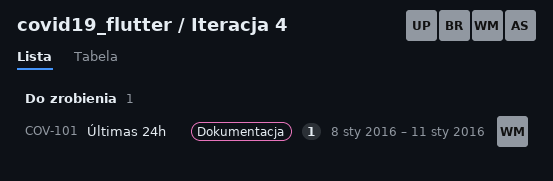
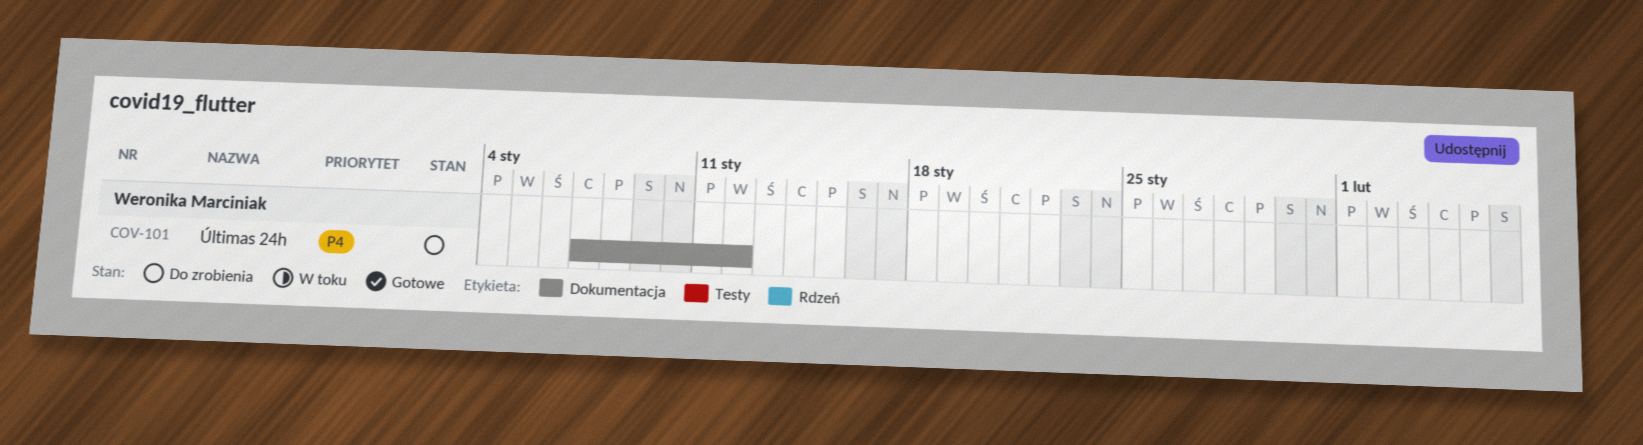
COV-101, start: Jan 8 -> Jan 7
COV-101, due: Jan 11 -> Jan 12

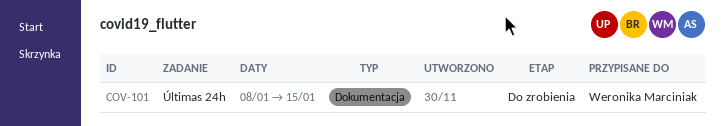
COV-101, start: Jan 7 -> Jan 8
COV-101, due: Jan 12 -> Jan 15

